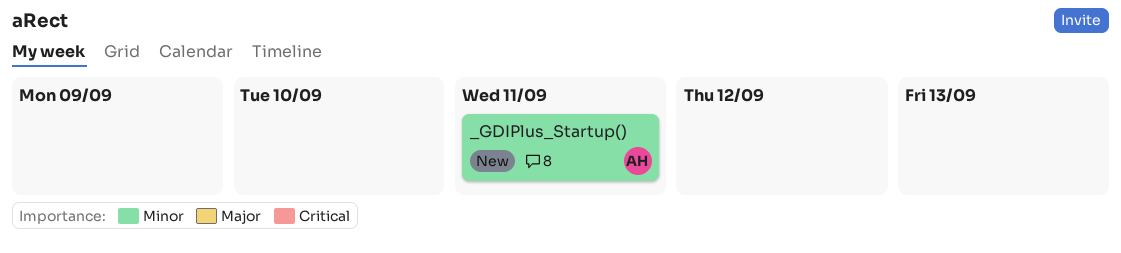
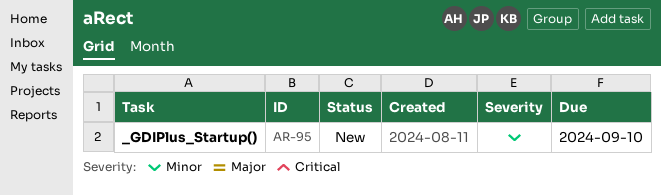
_GDIPlus_Startup(), due: Sep 11 -> Sep 10

